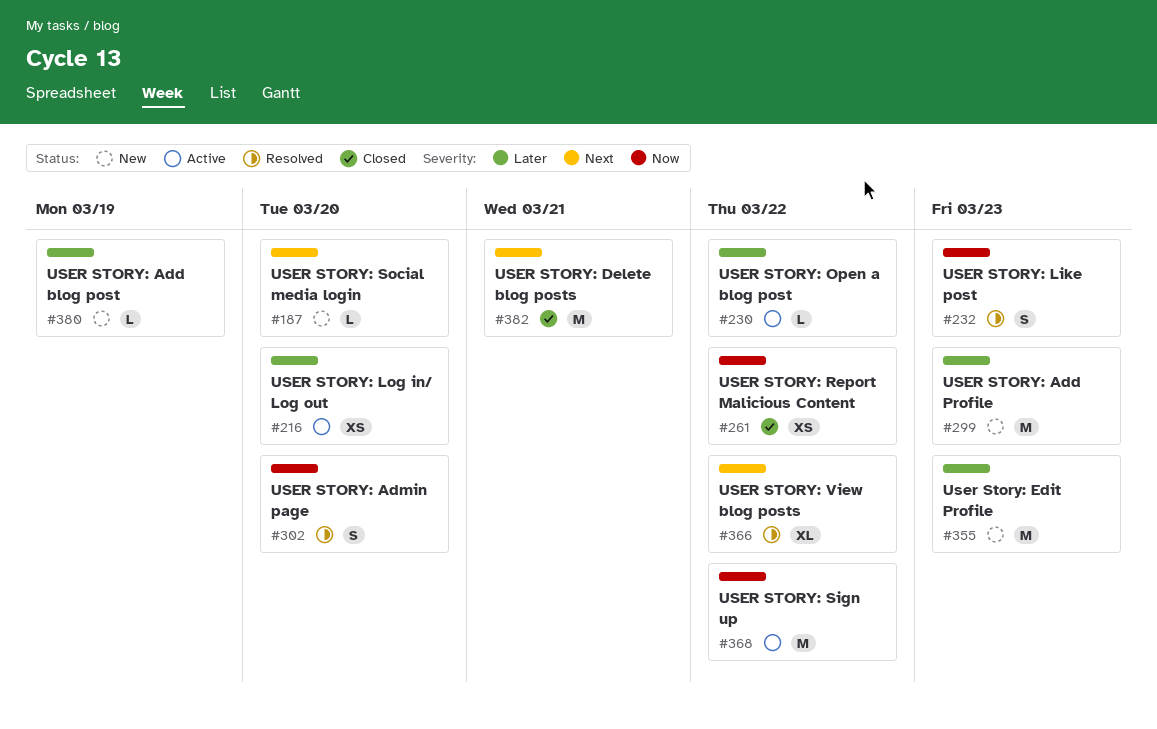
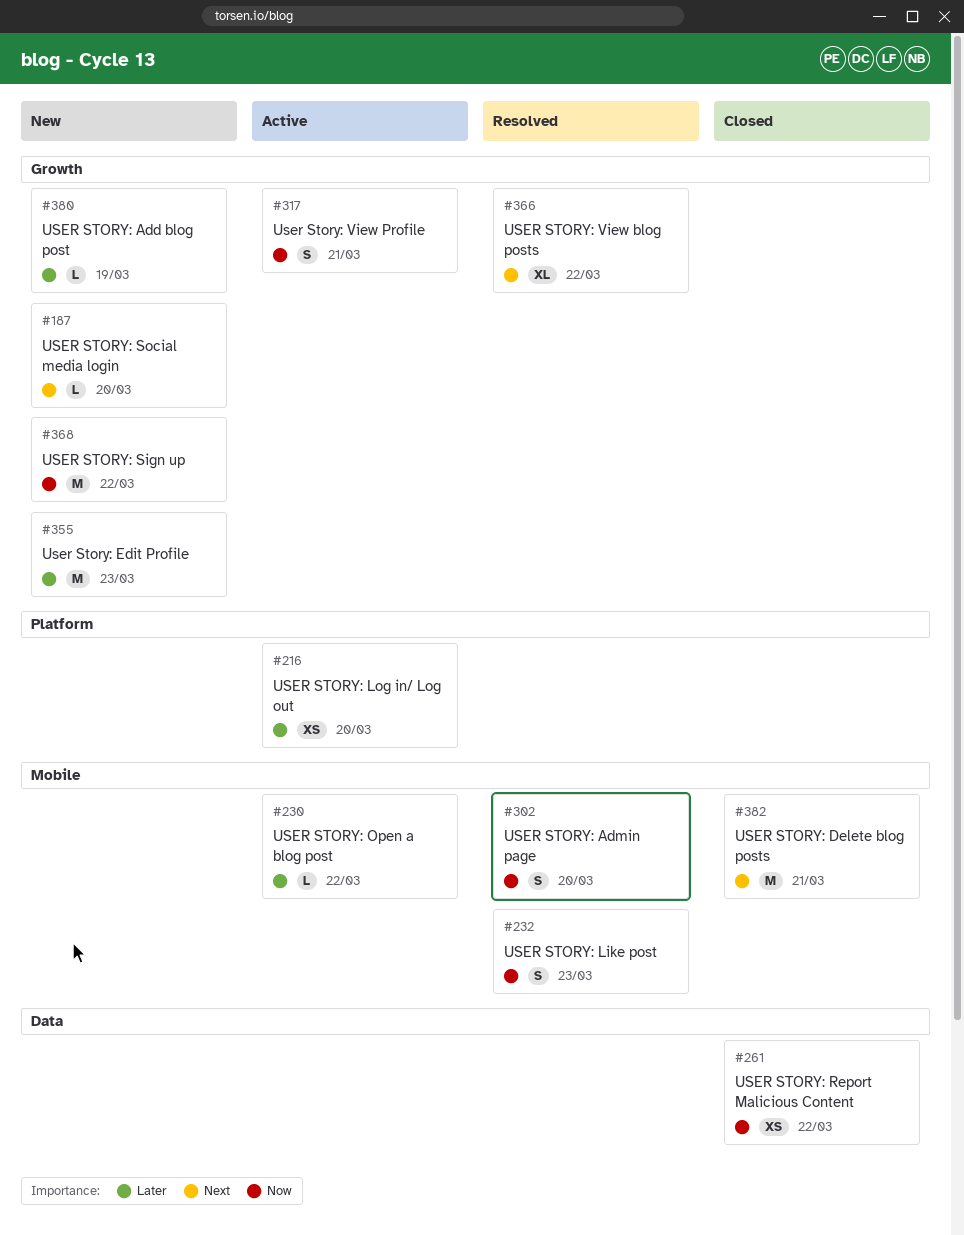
#299: present -> none
#317: none -> present
#368, status: Active -> New

